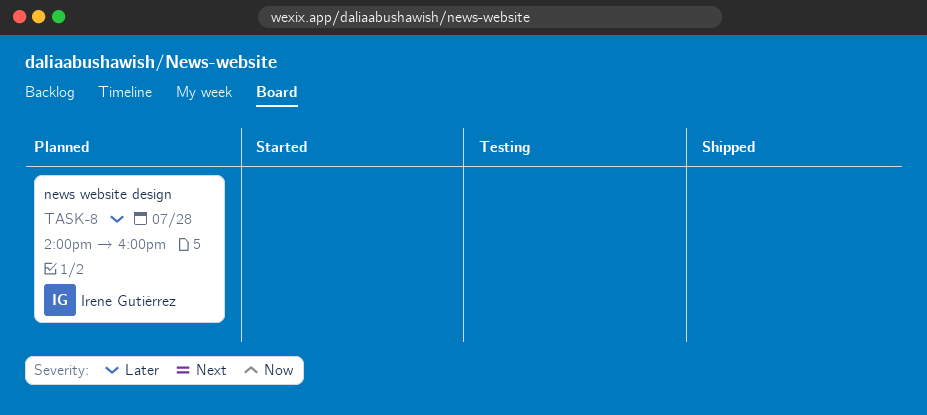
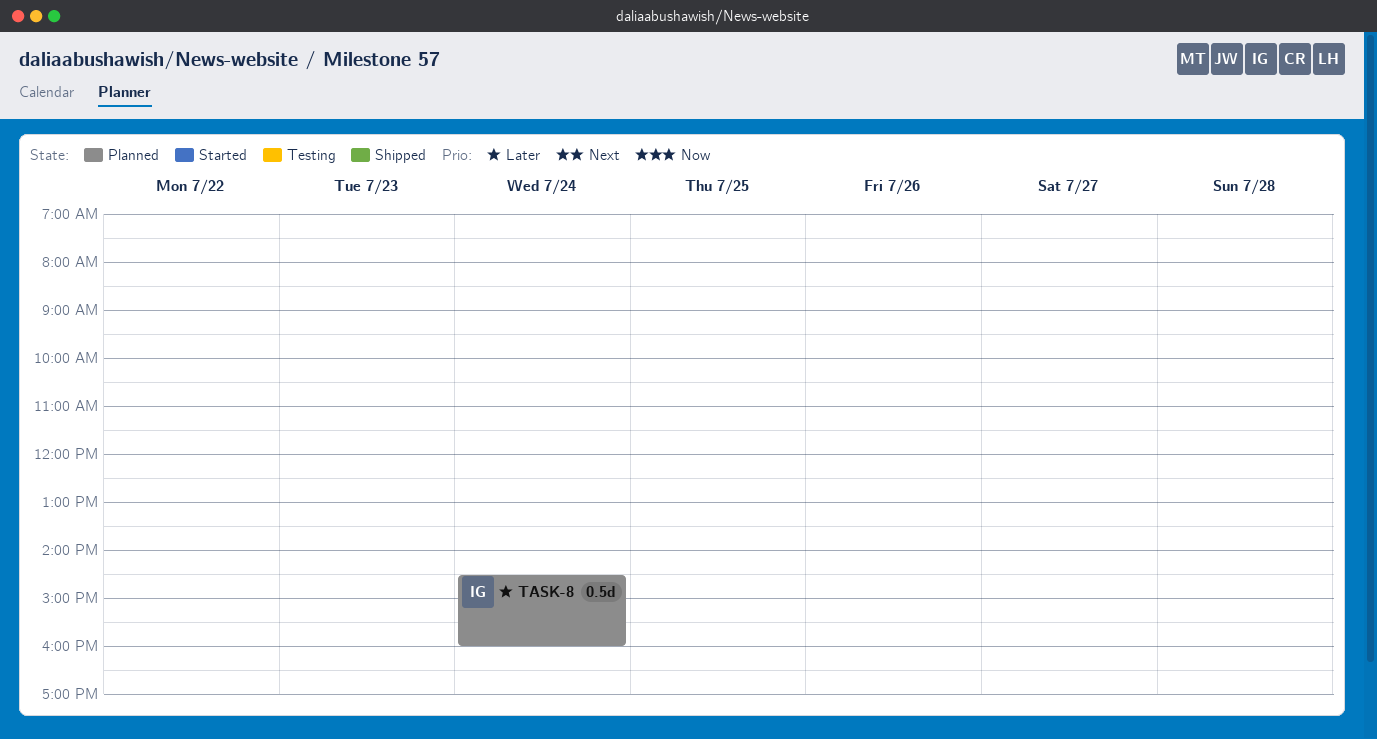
TASK-8, day: Jul 28 -> Jul 24
TASK-8, begins: 14:00 -> 14:30

